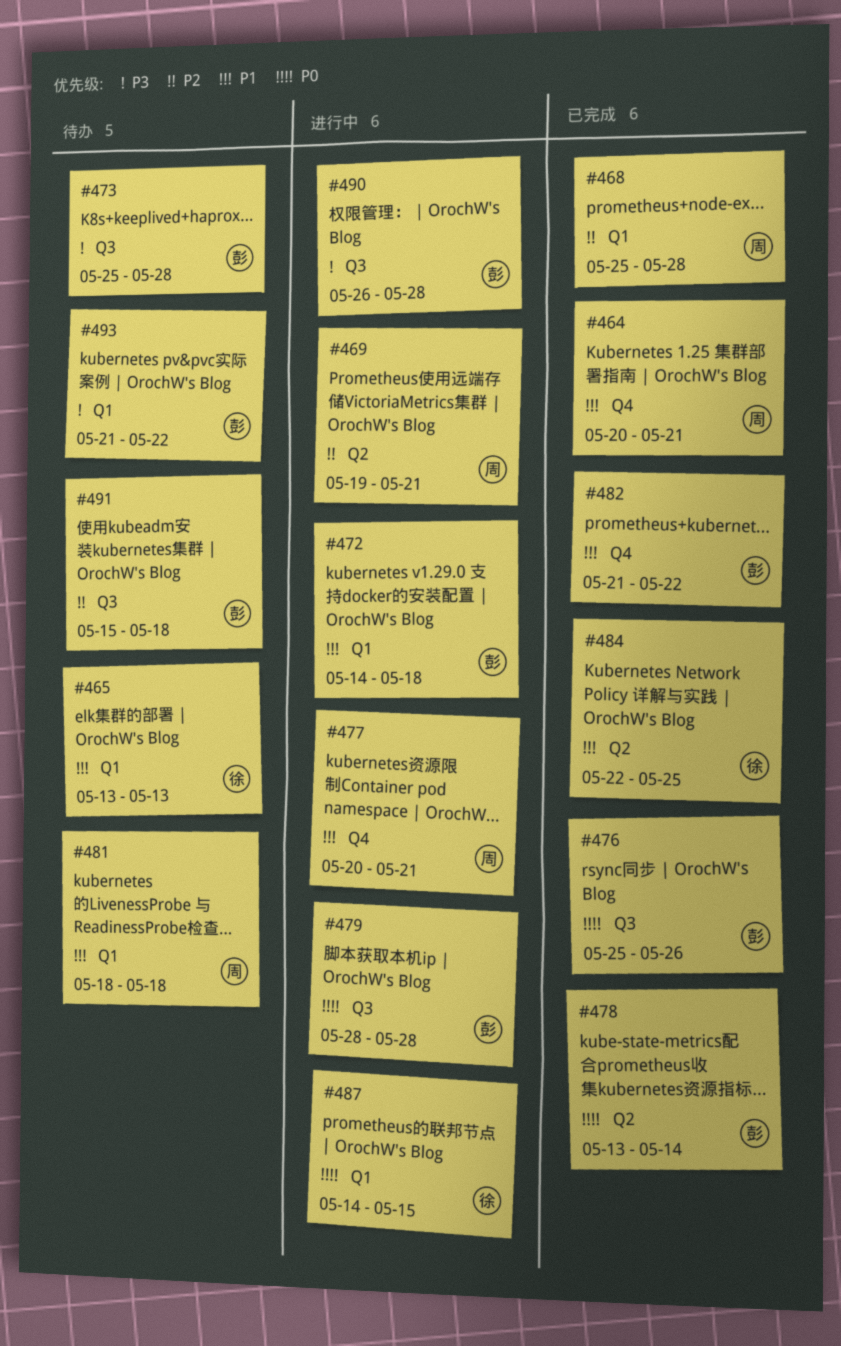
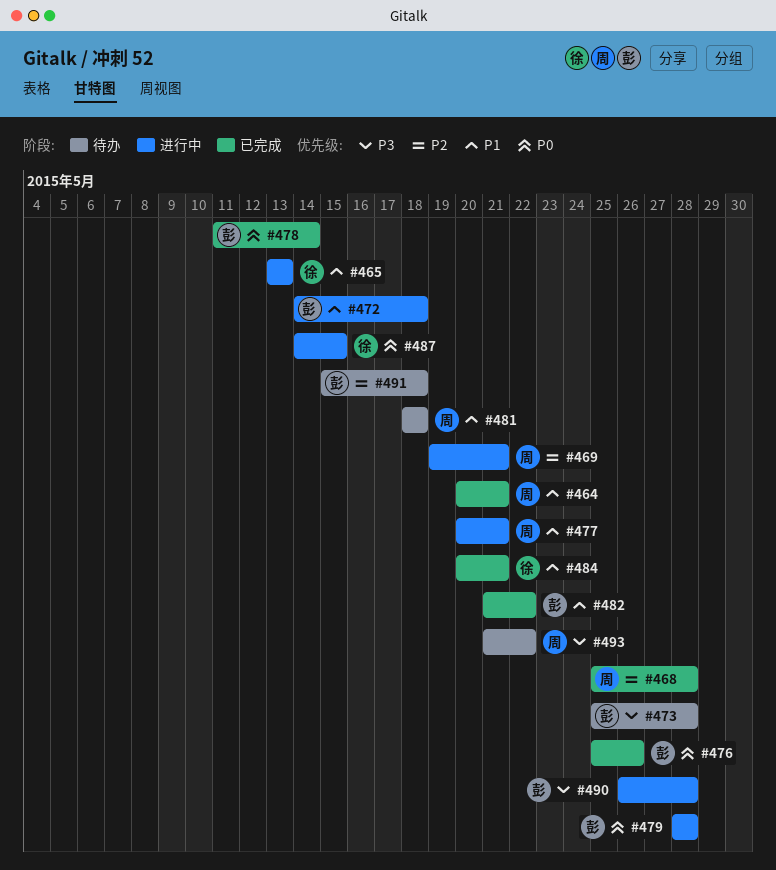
#465, status: 待办 -> 进行中
#478, start: May 13 -> May 11
#484, start: May 22 -> May 20
#484, due: May 25 -> May 21
#493, owner: 彭 -> 周

